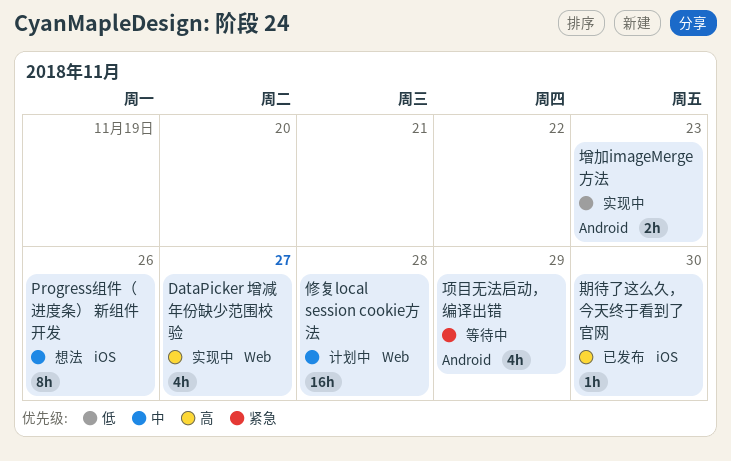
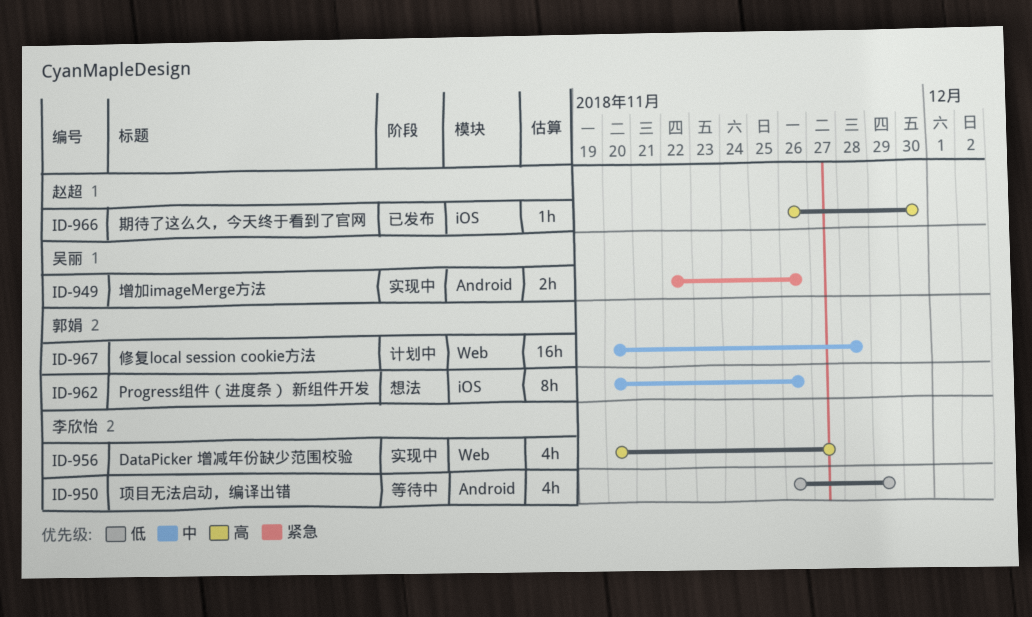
增加imageMerge方法, priority: 低 -> 紧急
增加imageMerge方法, due: Nov 23 -> Nov 26
项目无法启动，编译出错, priority: 紧急 -> 低

